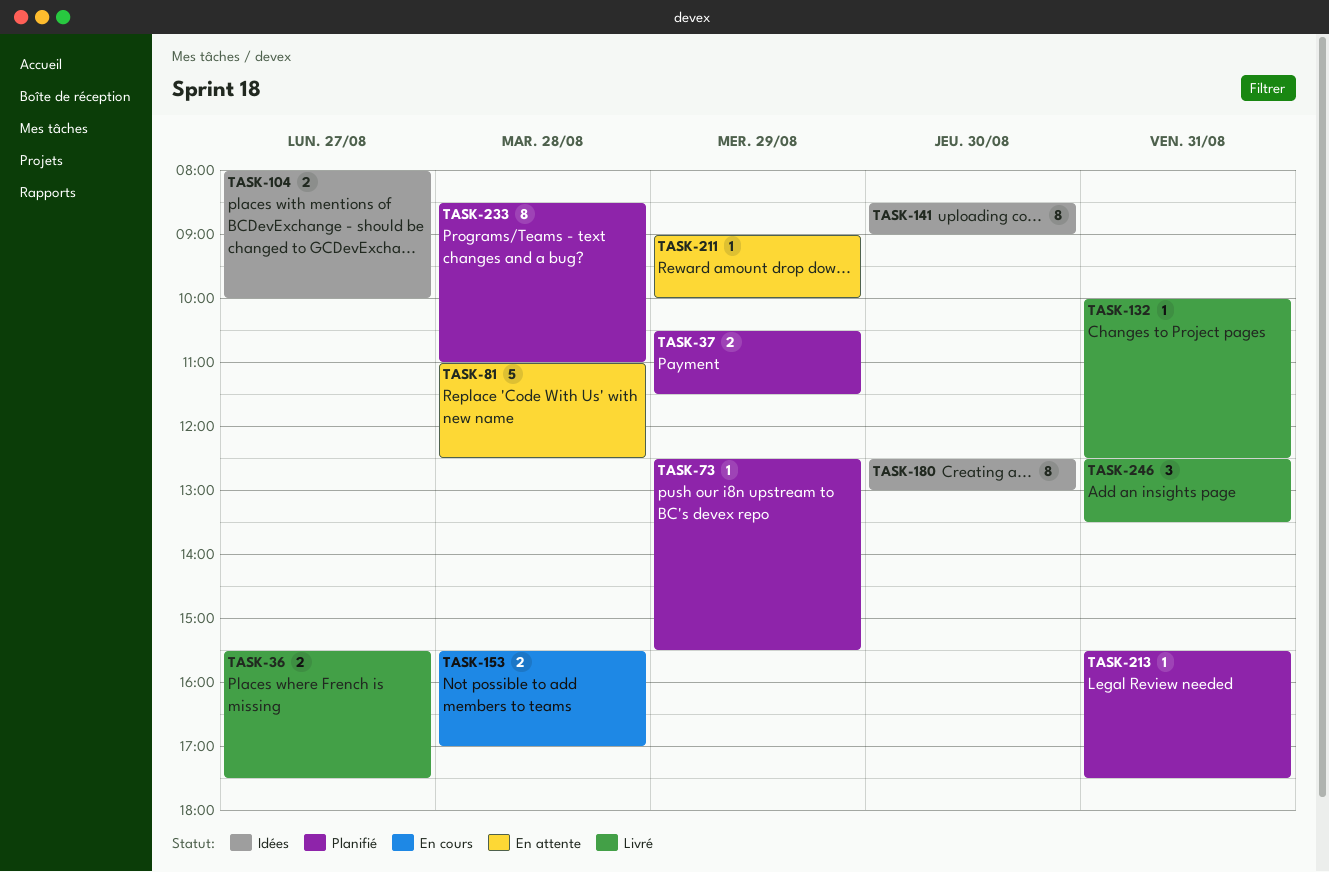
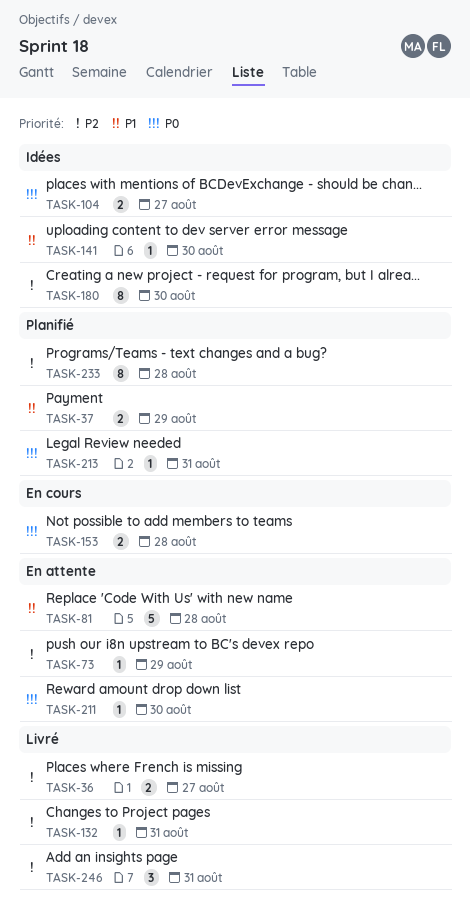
TASK-73, status: Planifié -> En attente
TASK-141, estimate: 8 -> 1
TASK-211, day: Aug 29 -> Aug 30

